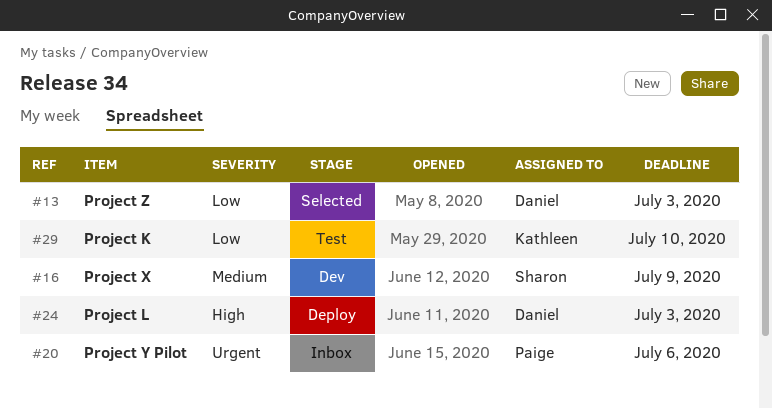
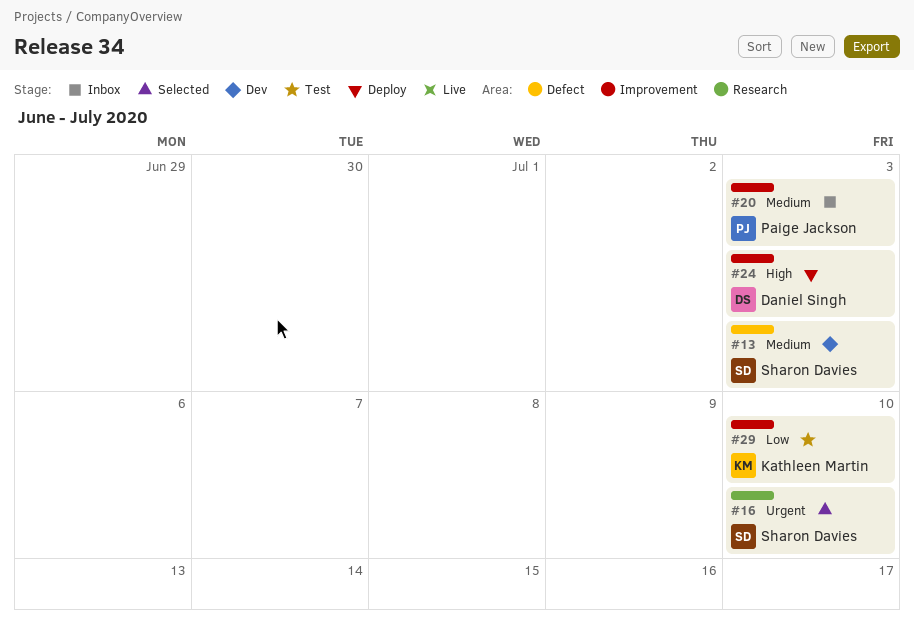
#13, status: Selected -> Dev
#13, owner: Daniel Singh -> Sharon Davies
#13, priority: Low -> Medium
#16, status: Dev -> Selected
#16, priority: Medium -> Urgent
#16, due: Jul 9 -> Jul 10
#20, priority: Urgent -> Medium
#20, due: Jul 6 -> Jul 3

